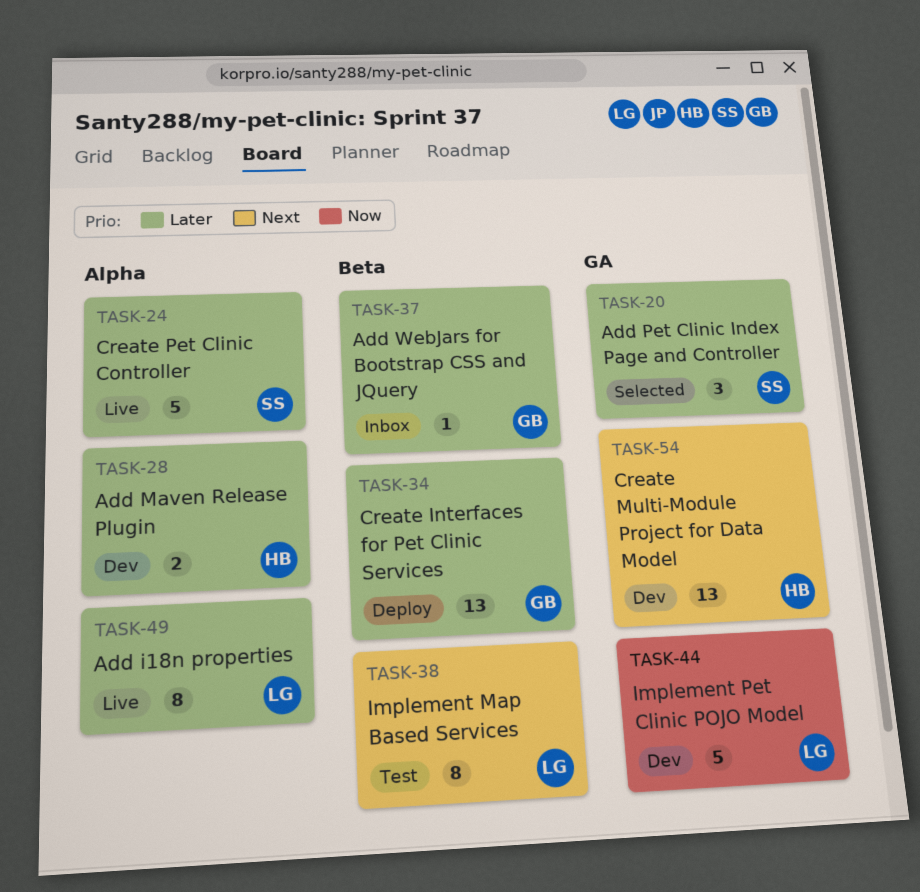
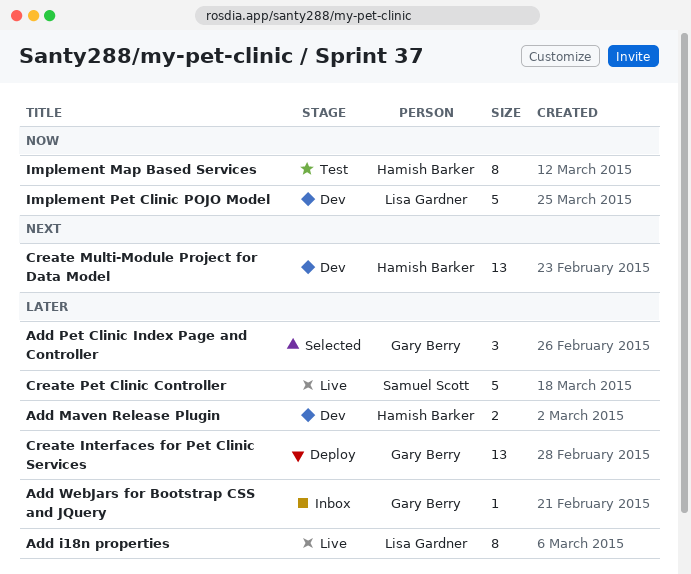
Add Pet Clinic Index Page and Controller, owner: Samuel Scott -> Gary Berry
Implement Map Based Services, owner: Lisa Gardner -> Hamish Barker
Implement Map Based Services, priority: Next -> Now

